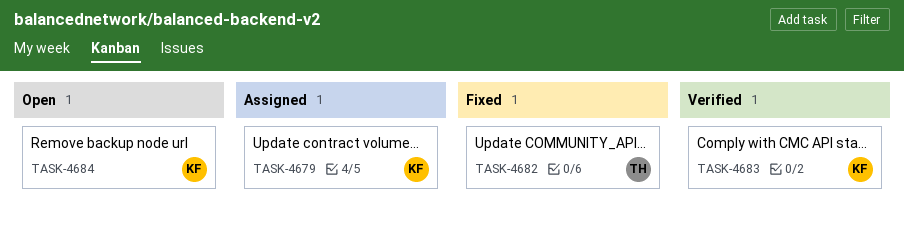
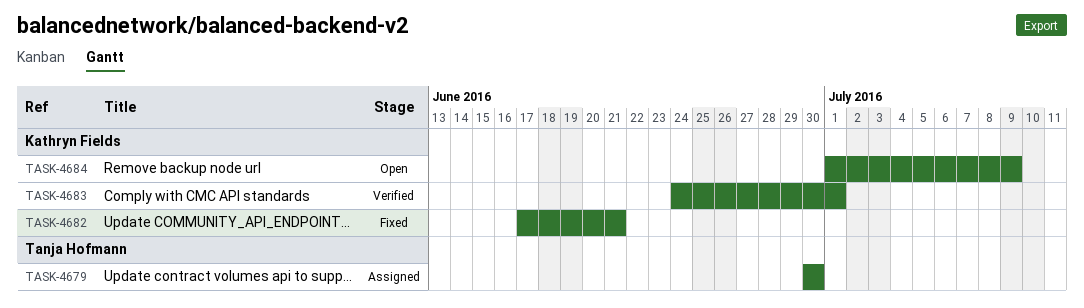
TASK-4679, owner: Kathryn Fields -> Tanja Hofmann
TASK-4682, owner: Tanja Hofmann -> Kathryn Fields

